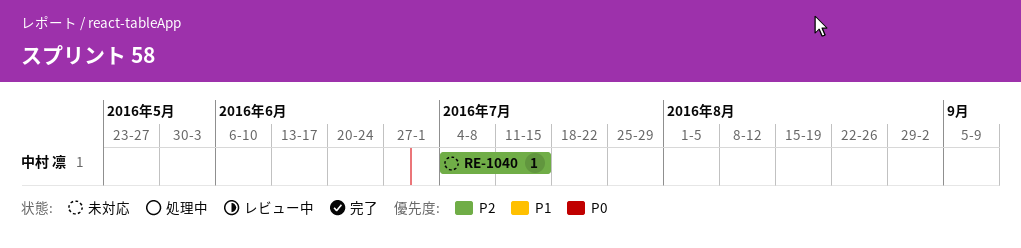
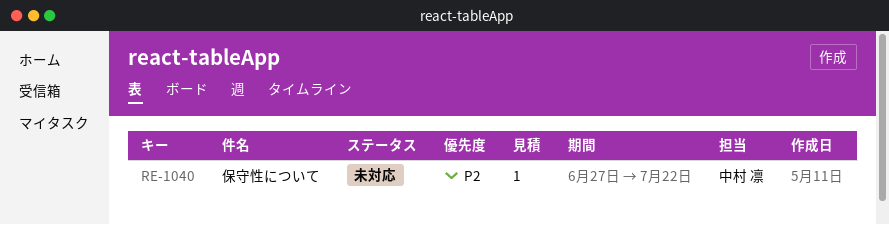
RE-1040, start: Jul 4 -> Jun 27
RE-1040, due: Jul 15 -> Jul 22

